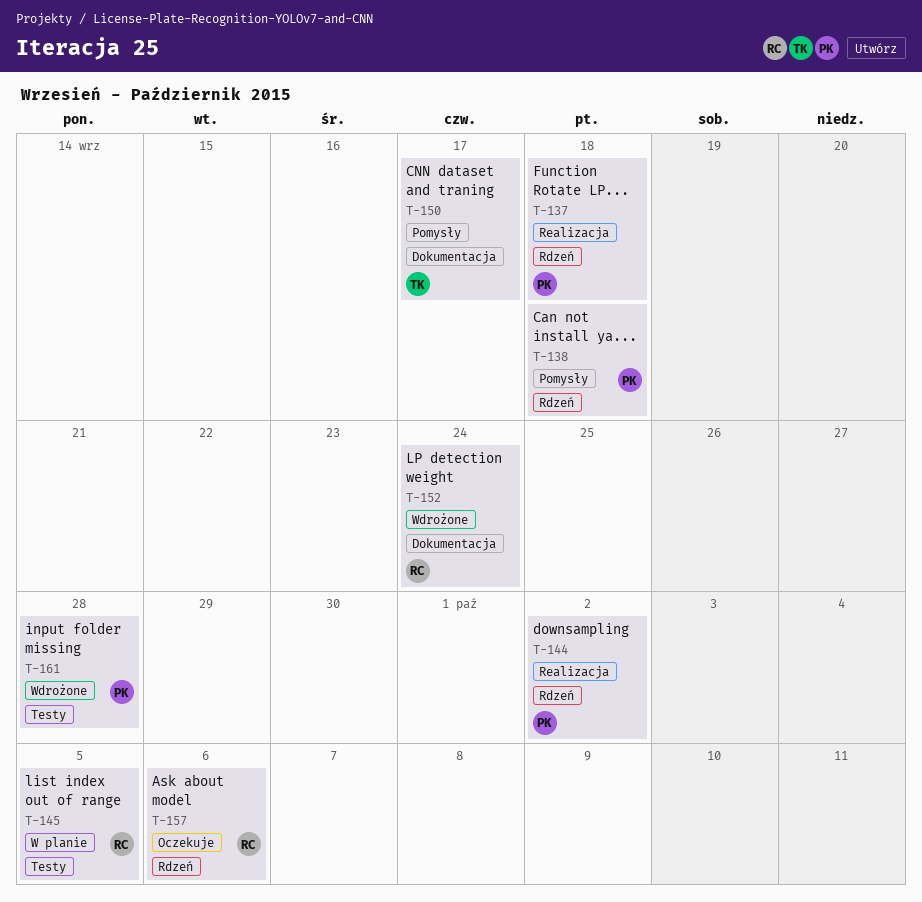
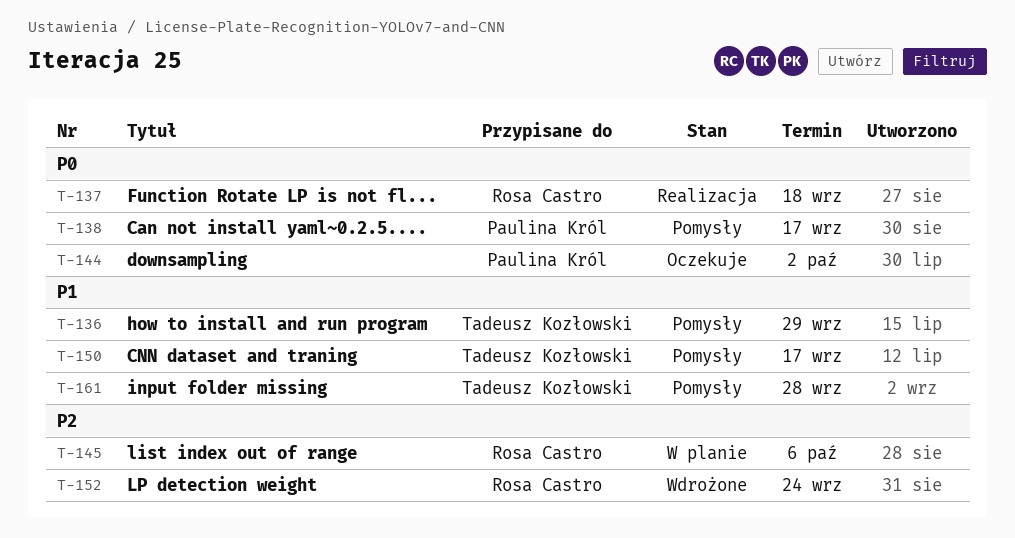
T-136: none -> present
T-137, owner: Paulina Król -> Rosa Castro
T-138, due: Sep 18 -> Sep 17
T-144, status: Realizacja -> Oczekuje
T-145, due: Oct 5 -> Oct 6
T-157: present -> none
T-161, status: Wdrożone -> Pomysły
T-161, owner: Paulina Król -> Tadeusz Kozłowski

